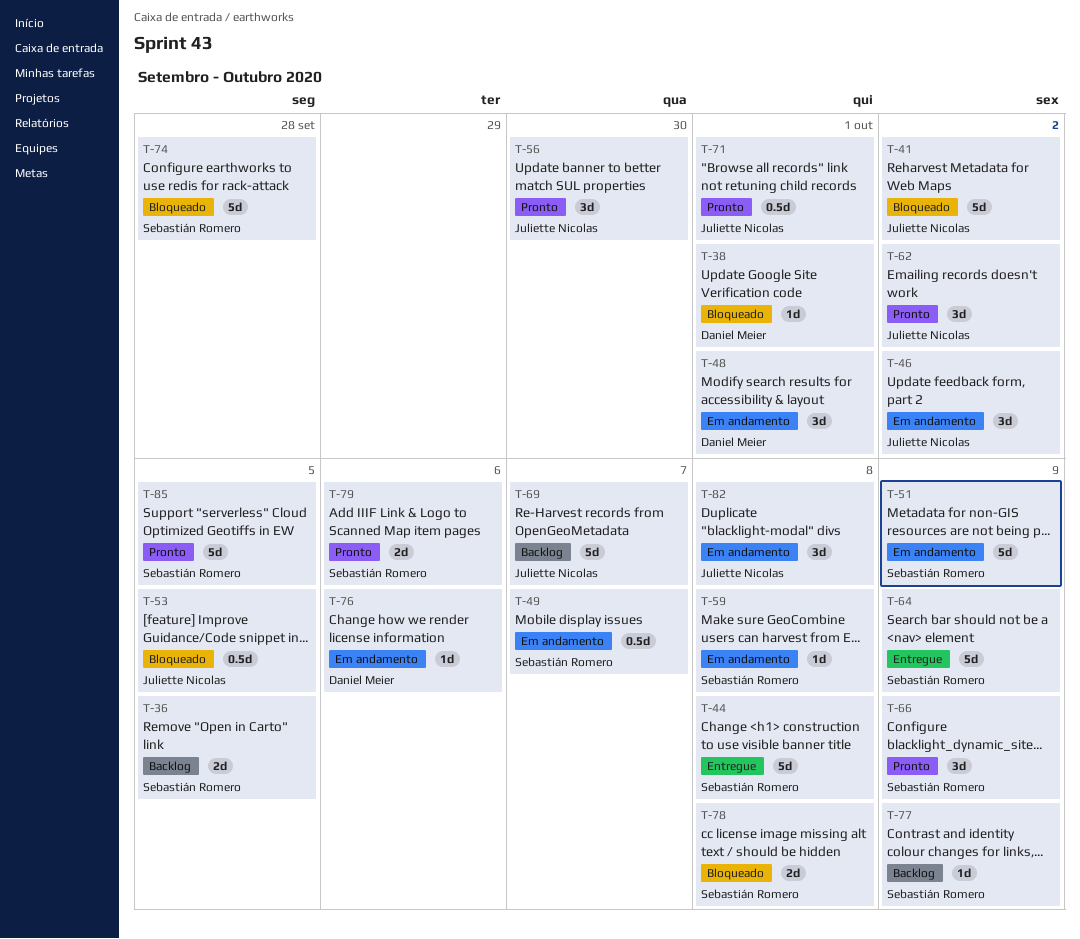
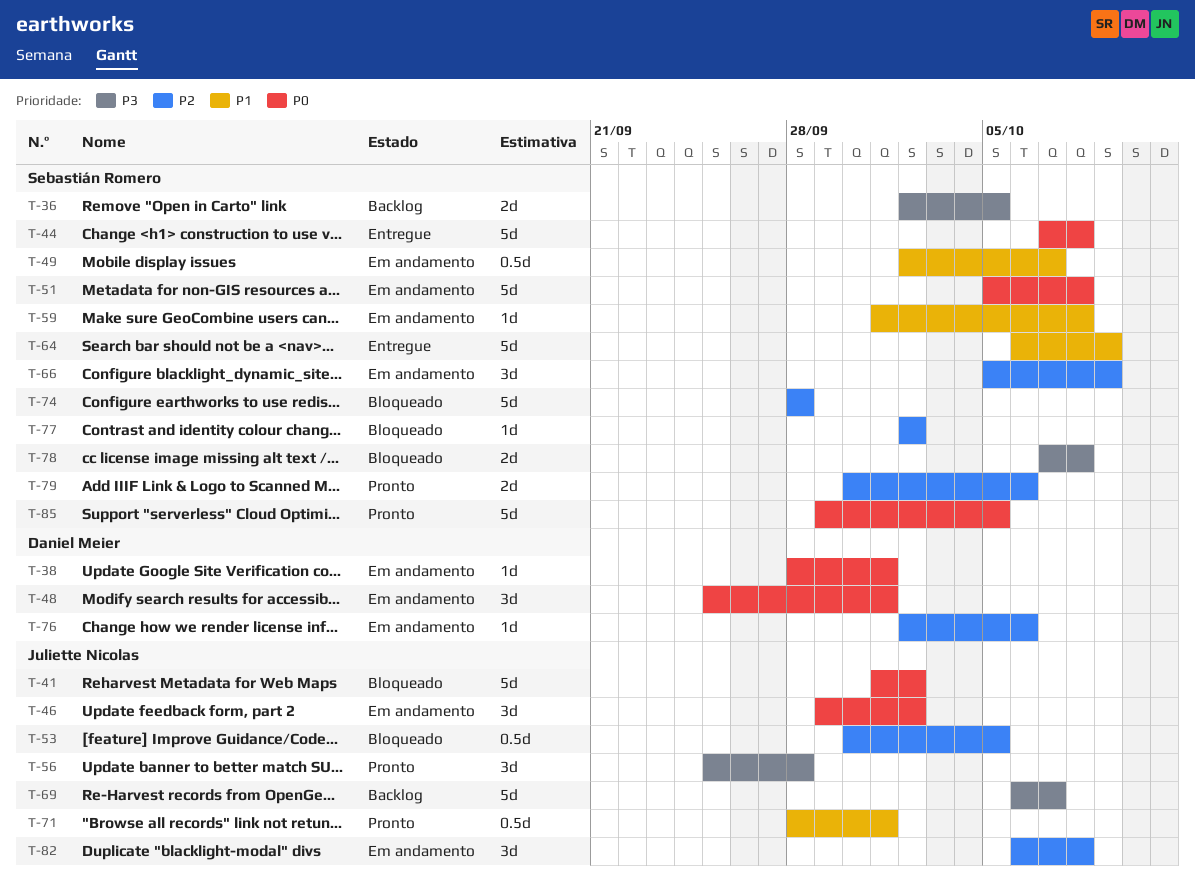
T-38, status: Bloqueado -> Em andamento
T-51, due: Oct 9 -> Oct 8
T-56, due: Sep 30 -> Sep 28
T-62: present -> none
T-66, status: Pronto -> Em andamento
T-77, status: Backlog -> Bloqueado
T-77, due: Oct 9 -> Oct 2

